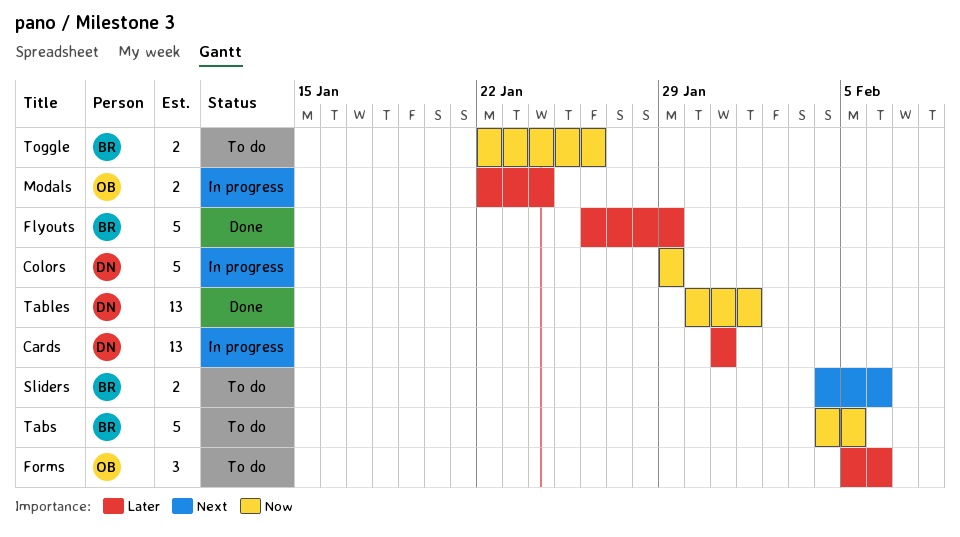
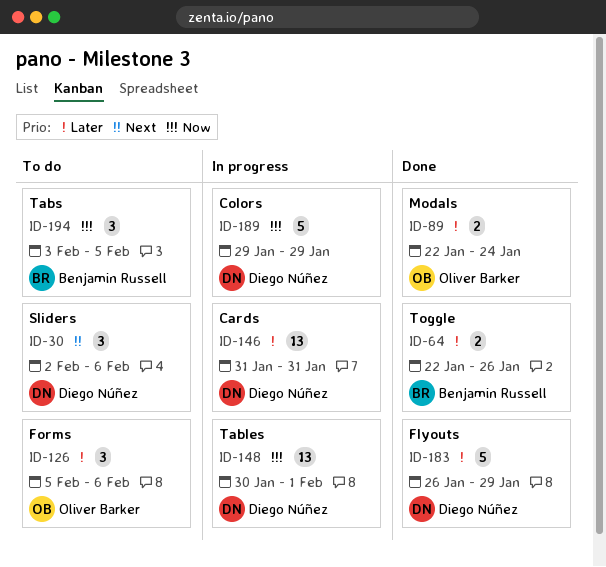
Flyouts, owner: Benjamin Russell -> Diego Núñez
Modals, status: In progress -> Done
Sliders, owner: Benjamin Russell -> Diego Núñez
Sliders, estimate: 2 -> 3
Sliders, start: Feb 4 -> Feb 2
Tables, status: Done -> In progress
Tabs, estimate: 5 -> 3
Tabs, start: Feb 4 -> Feb 3
Toggle, status: To do -> Done
Toggle, priority: Now -> Later

